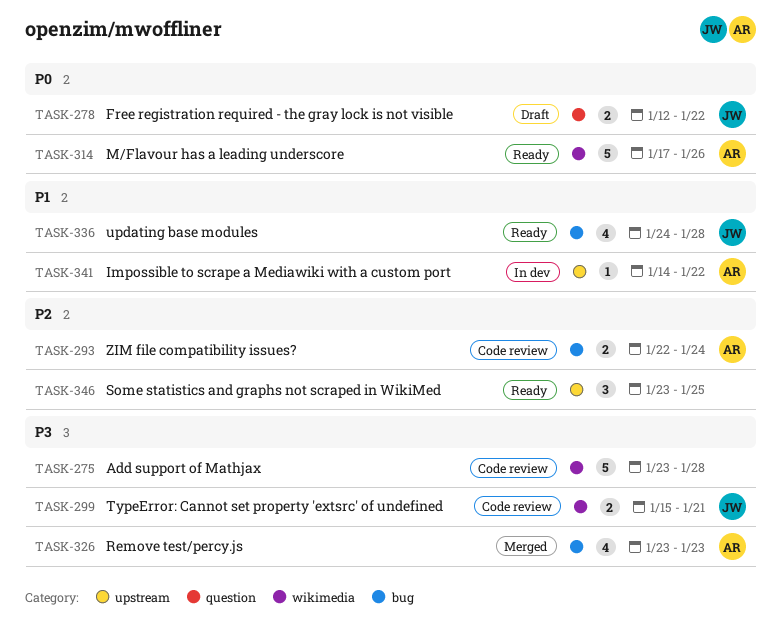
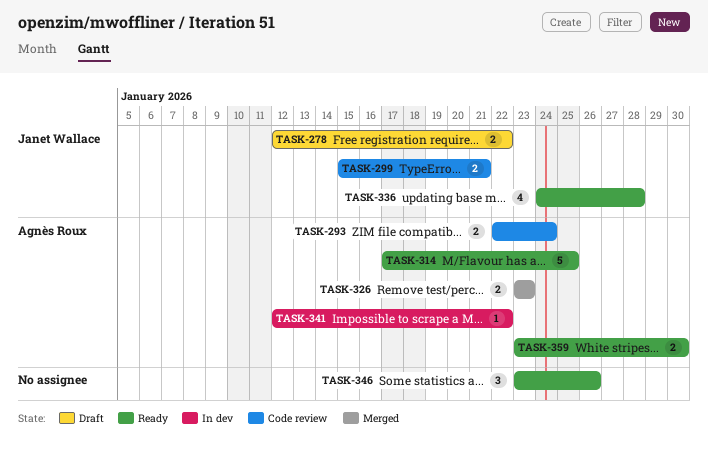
TASK-275: present -> none
TASK-314, due: Jan 26 -> Jan 25
TASK-326, estimate: 4 -> 2
TASK-341, start: Jan 14 -> Jan 12
TASK-346, due: Jan 25 -> Jan 26
TASK-359: none -> present

